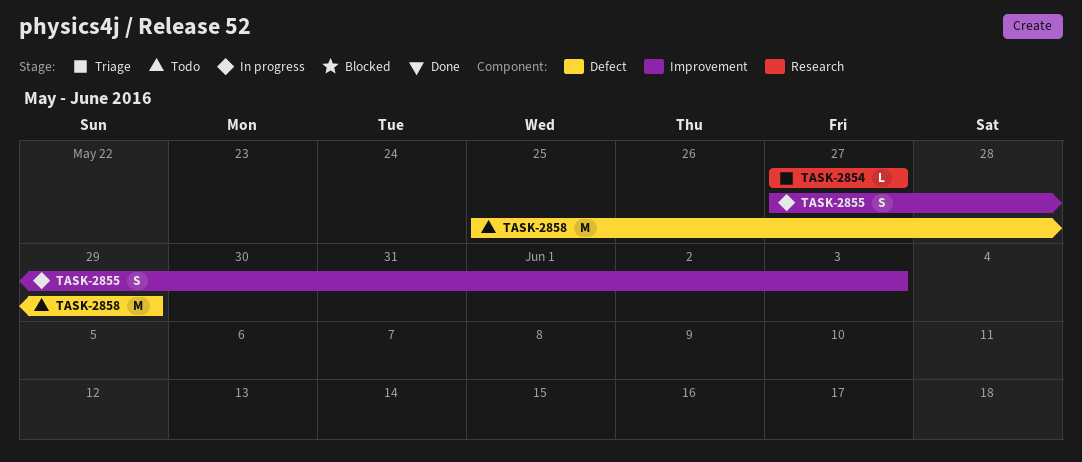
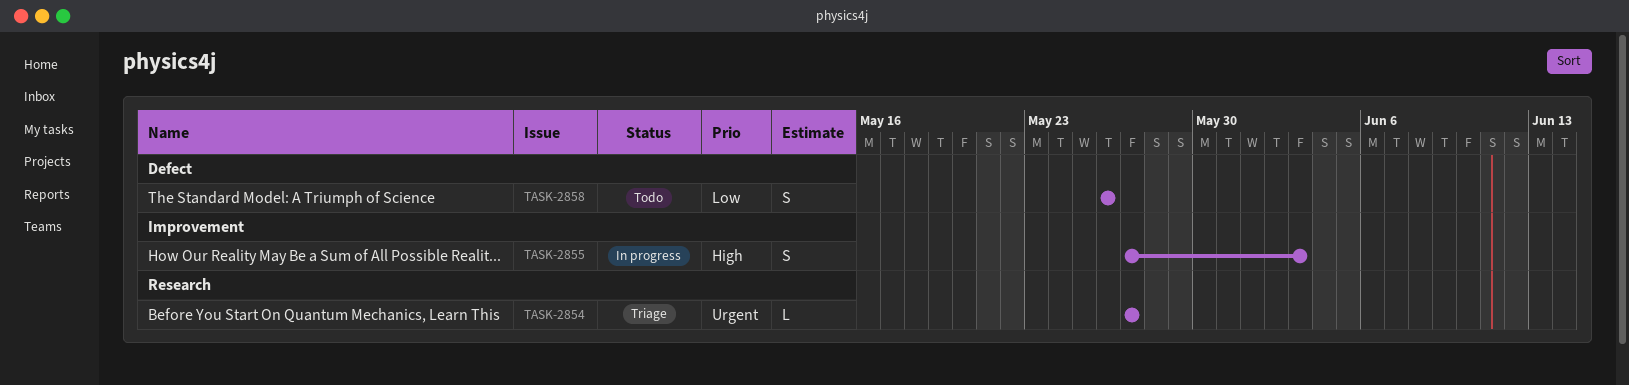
TASK-2858, estimate: M -> S
TASK-2858, start: May 25 -> May 26
TASK-2858, due: May 29 -> May 26

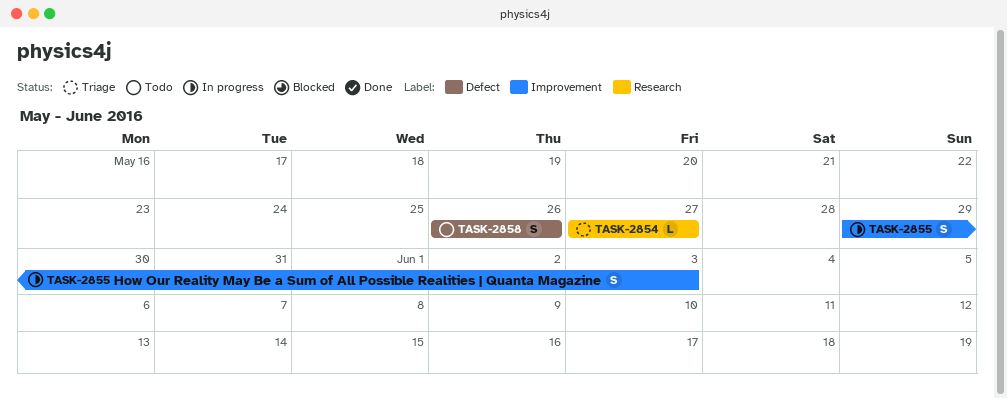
TASK-2855, start: May 27 -> May 29

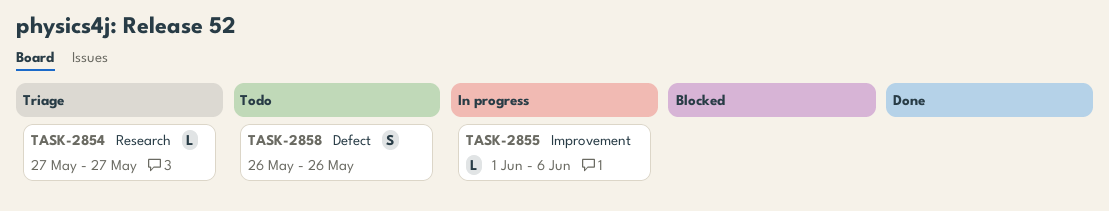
TASK-2855, estimate: S -> L
TASK-2855, start: May 29 -> Jun 1
TASK-2855, due: Jun 3 -> Jun 6

